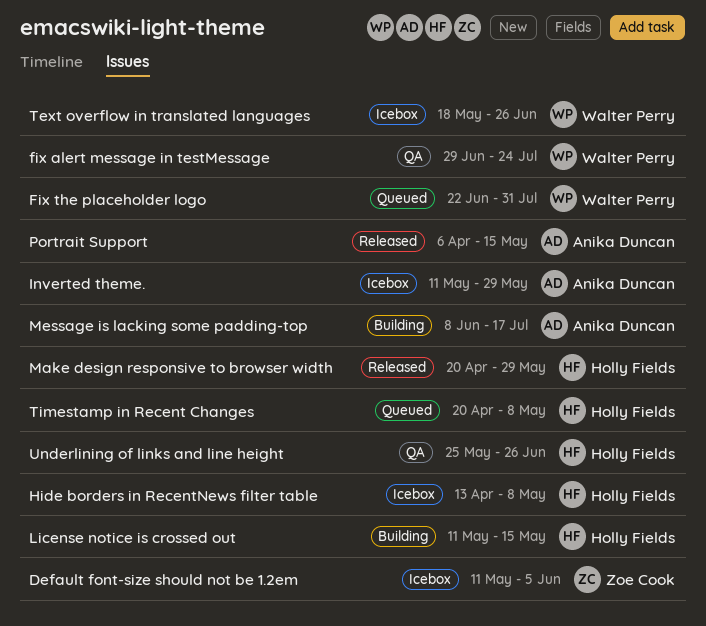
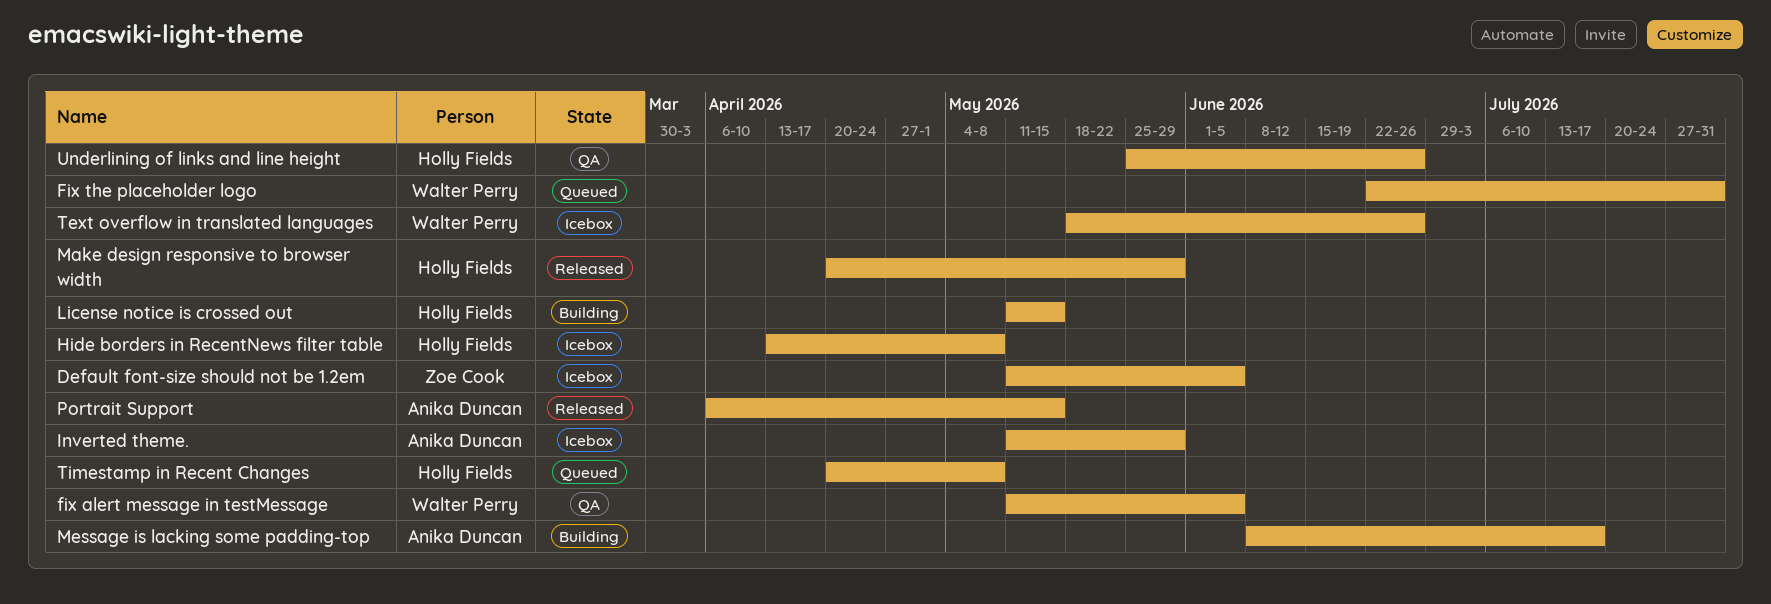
fix alert message in testMessage, start: Jun 29 -> May 11
fix alert message in testMessage, due: Jul 24 -> Jun 5

